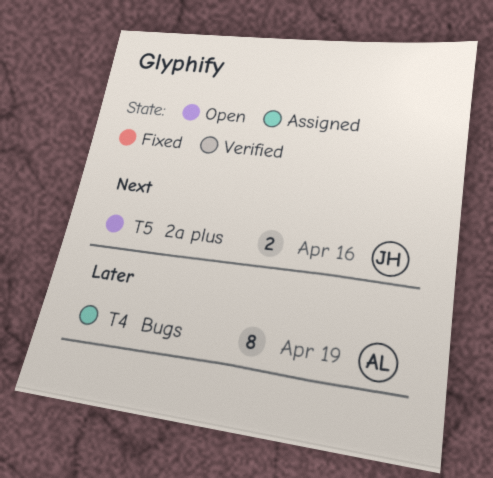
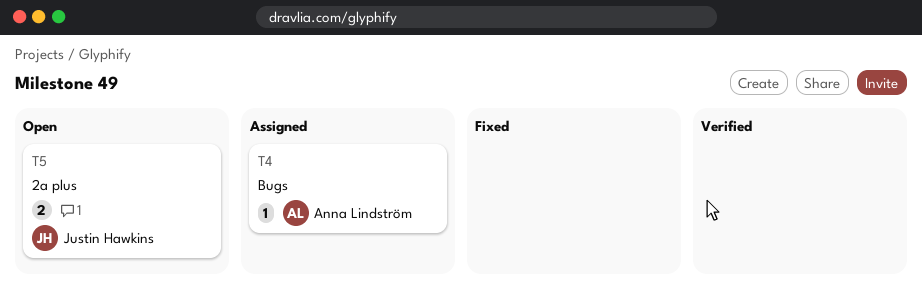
T4, estimate: 8 -> 1

